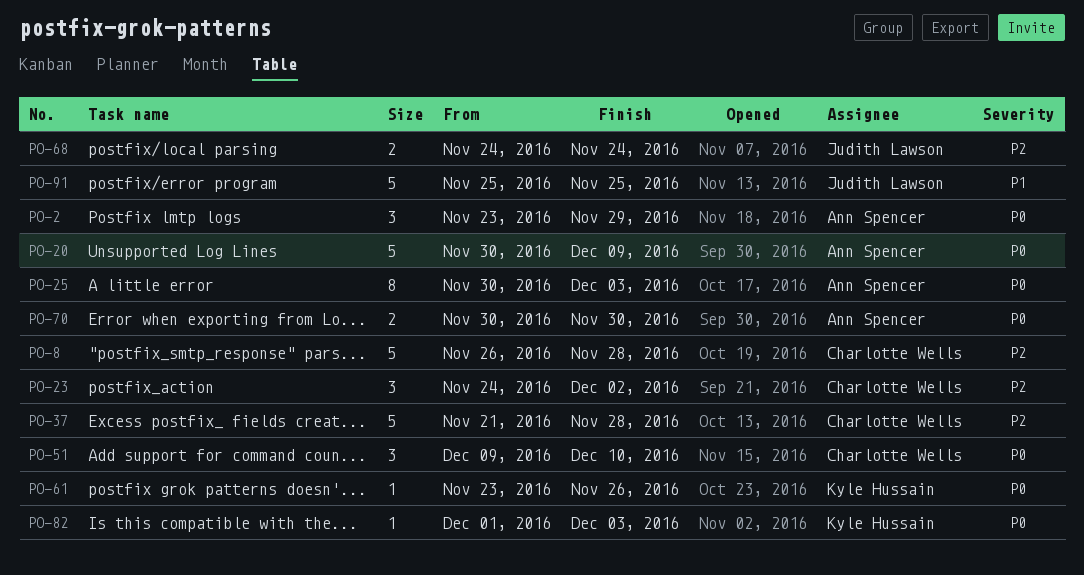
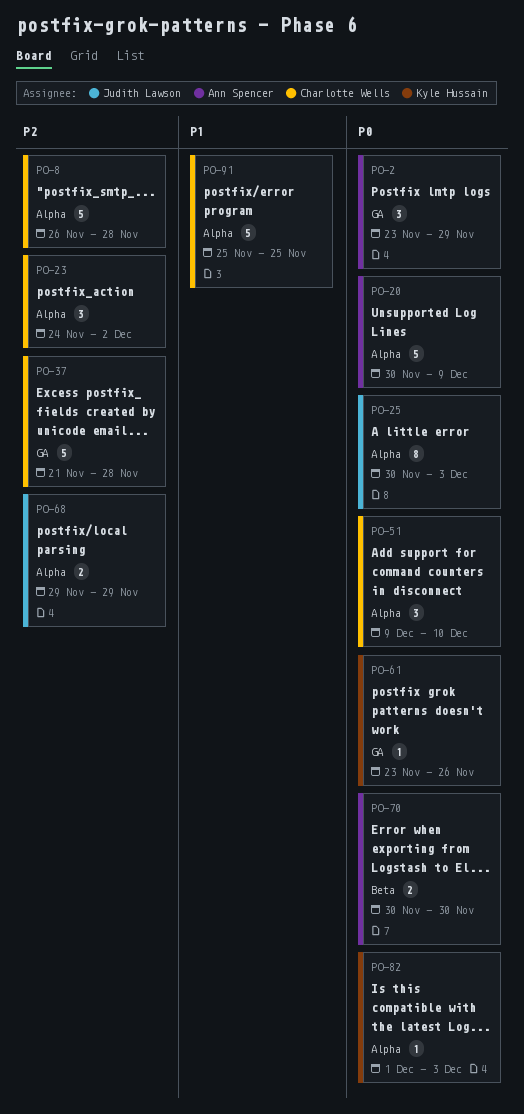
PO-25, owner: Ann Spencer -> Judith Lawson
PO-68, start: Nov 24 -> Nov 29
PO-68, due: Nov 24 -> Nov 29
PO-91, owner: Judith Lawson -> Charlotte Wells

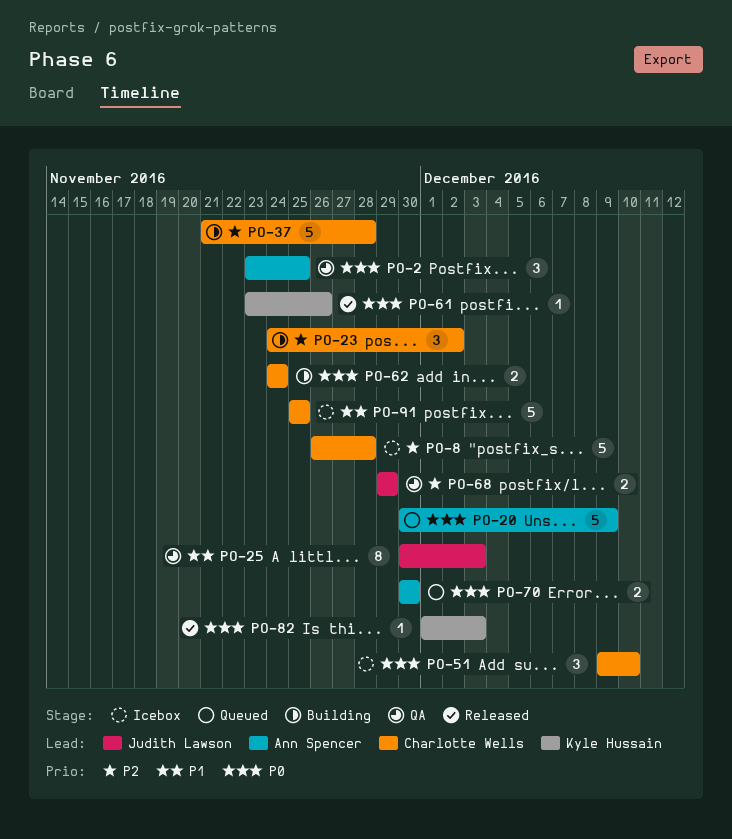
PO-2, due: Nov 29 -> Nov 25
PO-25, priority: P0 -> P1
PO-62: none -> present

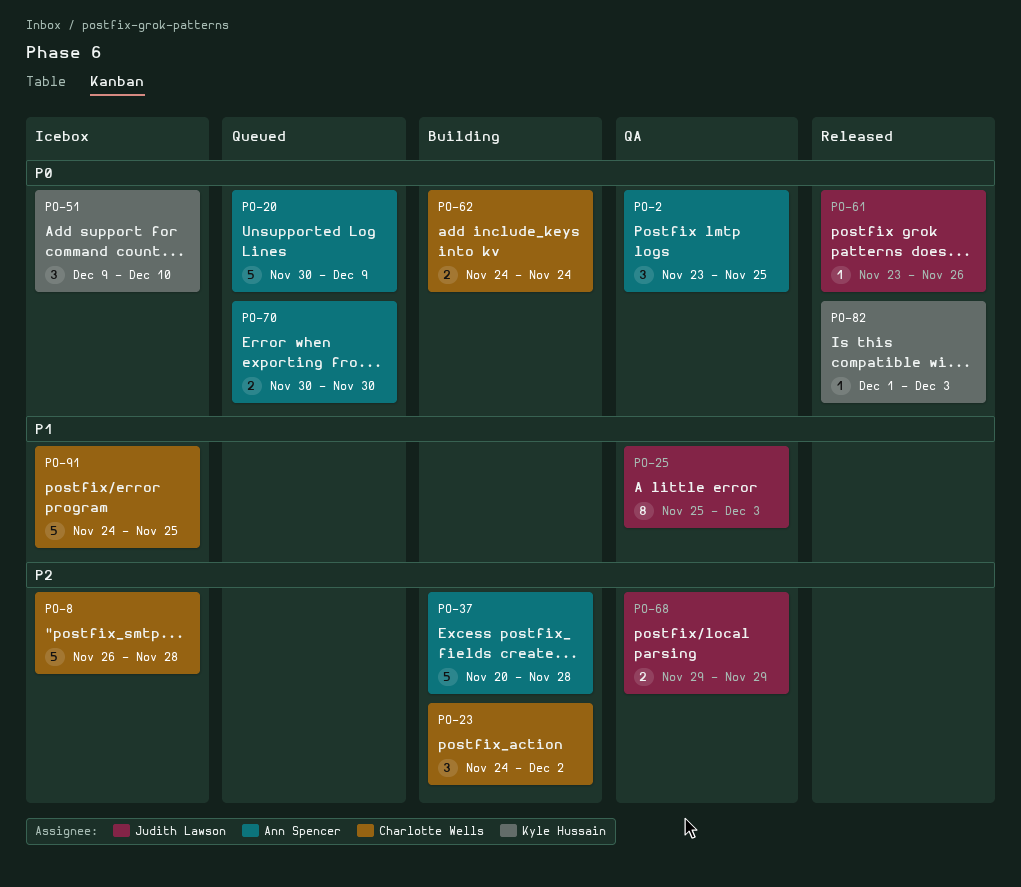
PO-25, start: Nov 30 -> Nov 25
PO-37, owner: Charlotte Wells -> Ann Spencer
PO-37, start: Nov 21 -> Nov 20
PO-51, owner: Charlotte Wells -> Kyle Hussain
PO-61, owner: Kyle Hussain -> Judith Lawson
PO-91, start: Nov 25 -> Nov 24

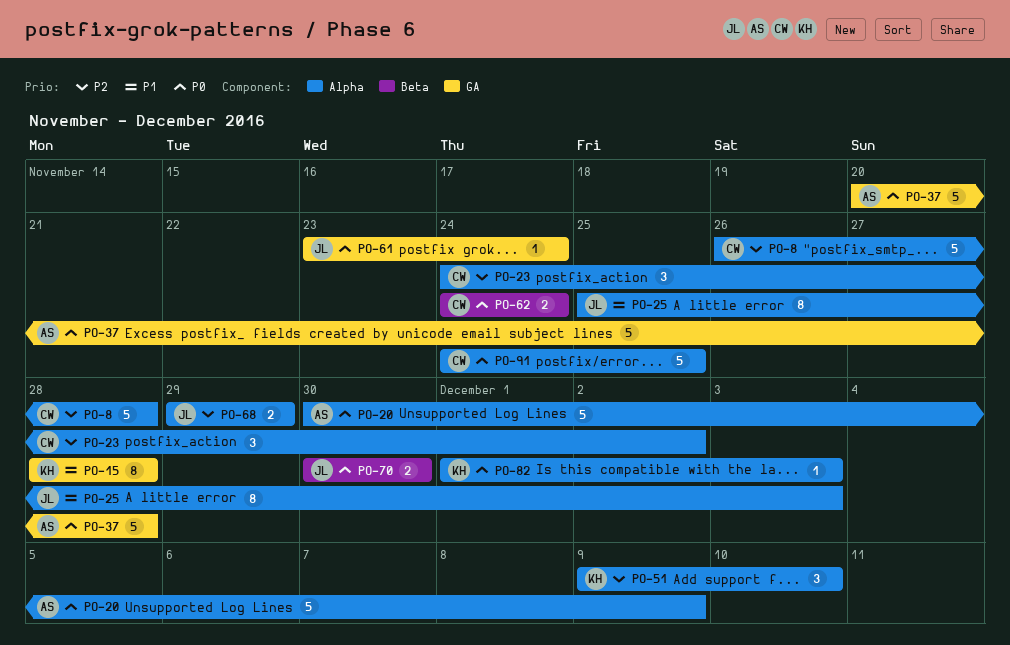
PO-2: present -> none
PO-15: none -> present
PO-37, priority: P2 -> P0
PO-51, priority: P0 -> P2
PO-61, due: Nov 26 -> Nov 24
PO-70, owner: Ann Spencer -> Judith Lawson
PO-91, priority: P1 -> P0

